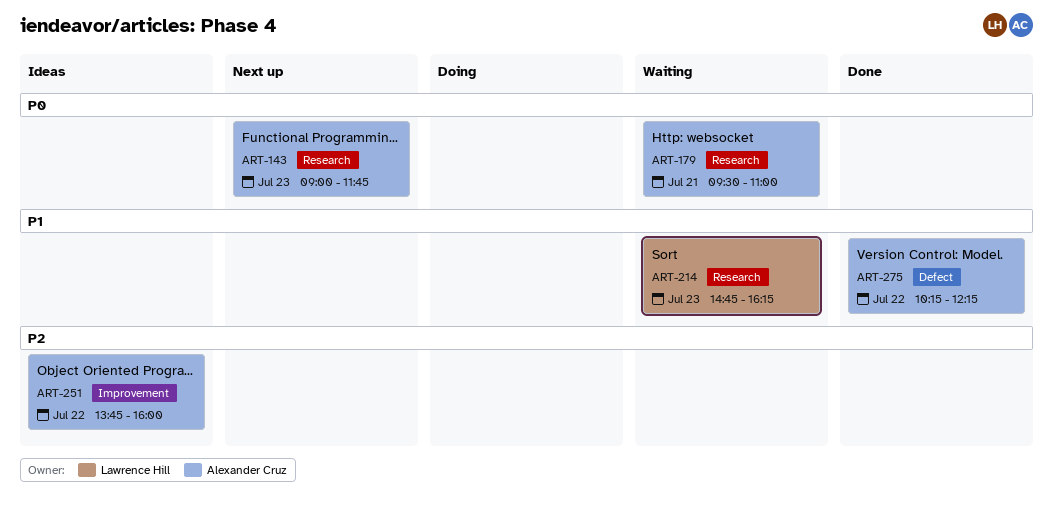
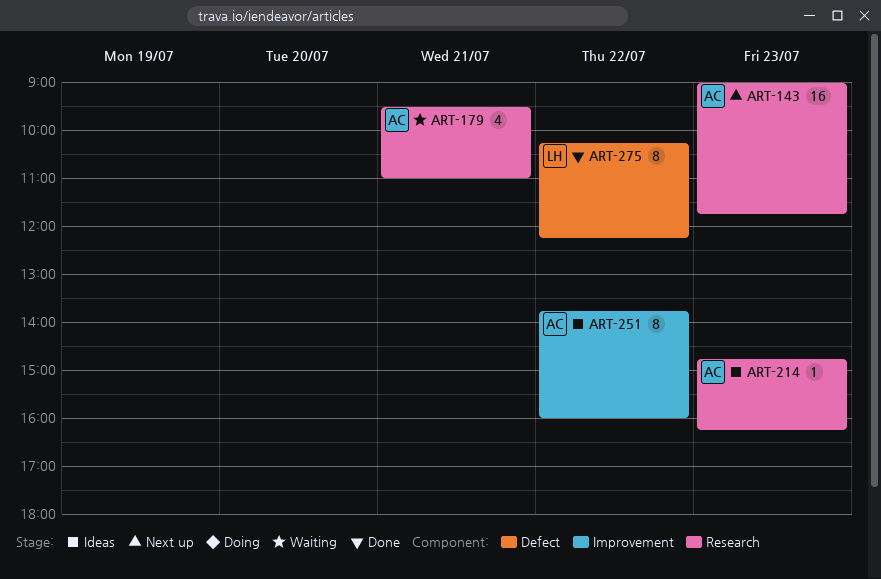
ART-214, status: Waiting -> Ideas
ART-214, owner: Lawrence Hill -> Alexander Cruz
ART-275, owner: Alexander Cruz -> Lawrence Hill

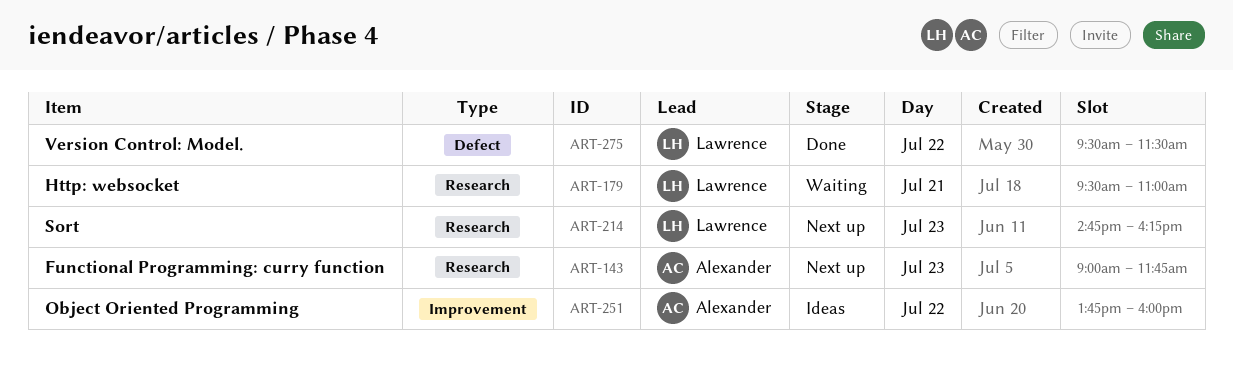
ART-179, owner: Alexander -> Lawrence
ART-214, status: Ideas -> Next up
ART-214, owner: Alexander -> Lawrence
ART-275, begins: 10:15 -> 09:30
ART-275, ends: 12:15 -> 11:30

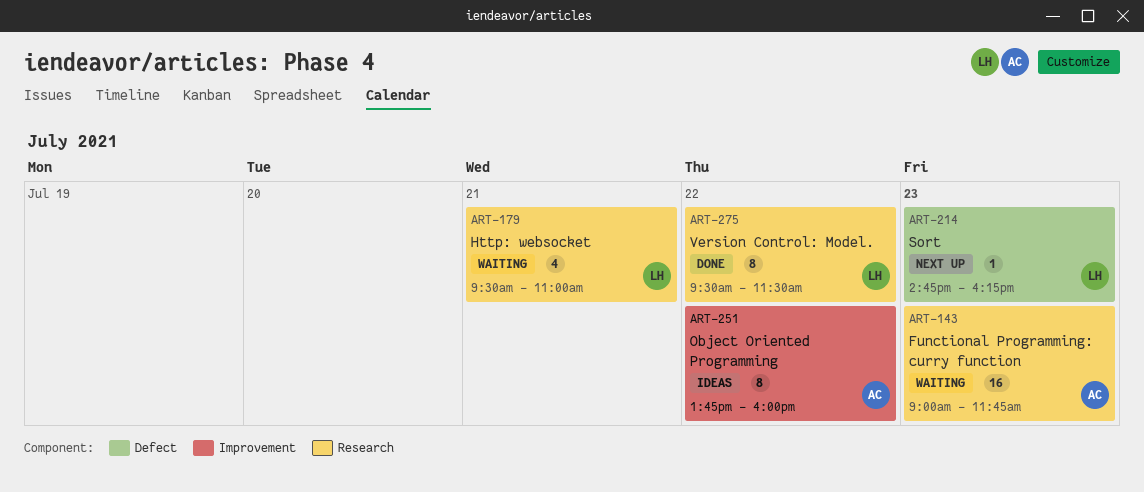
ART-143, status: Next up -> Waiting
ART-214, label: Research -> Defect
ART-275, label: Defect -> Research

